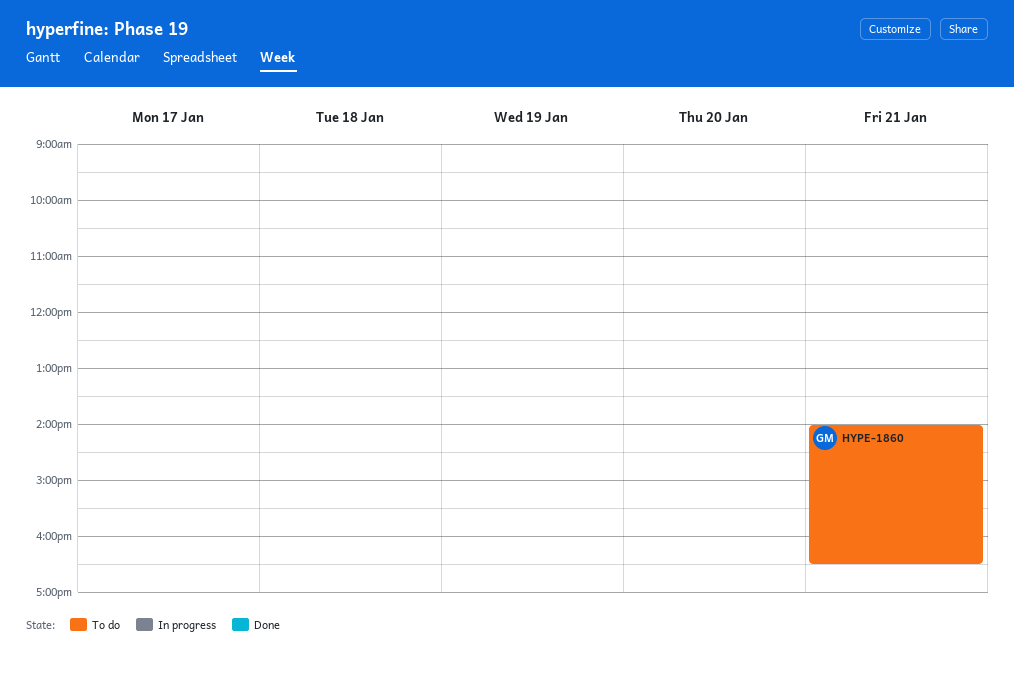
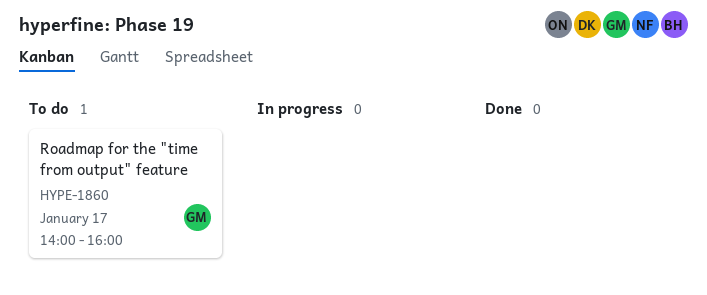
HYPE-1860, day: Jan 21 -> Jan 17
HYPE-1860, ends: 16:30 -> 16:00

